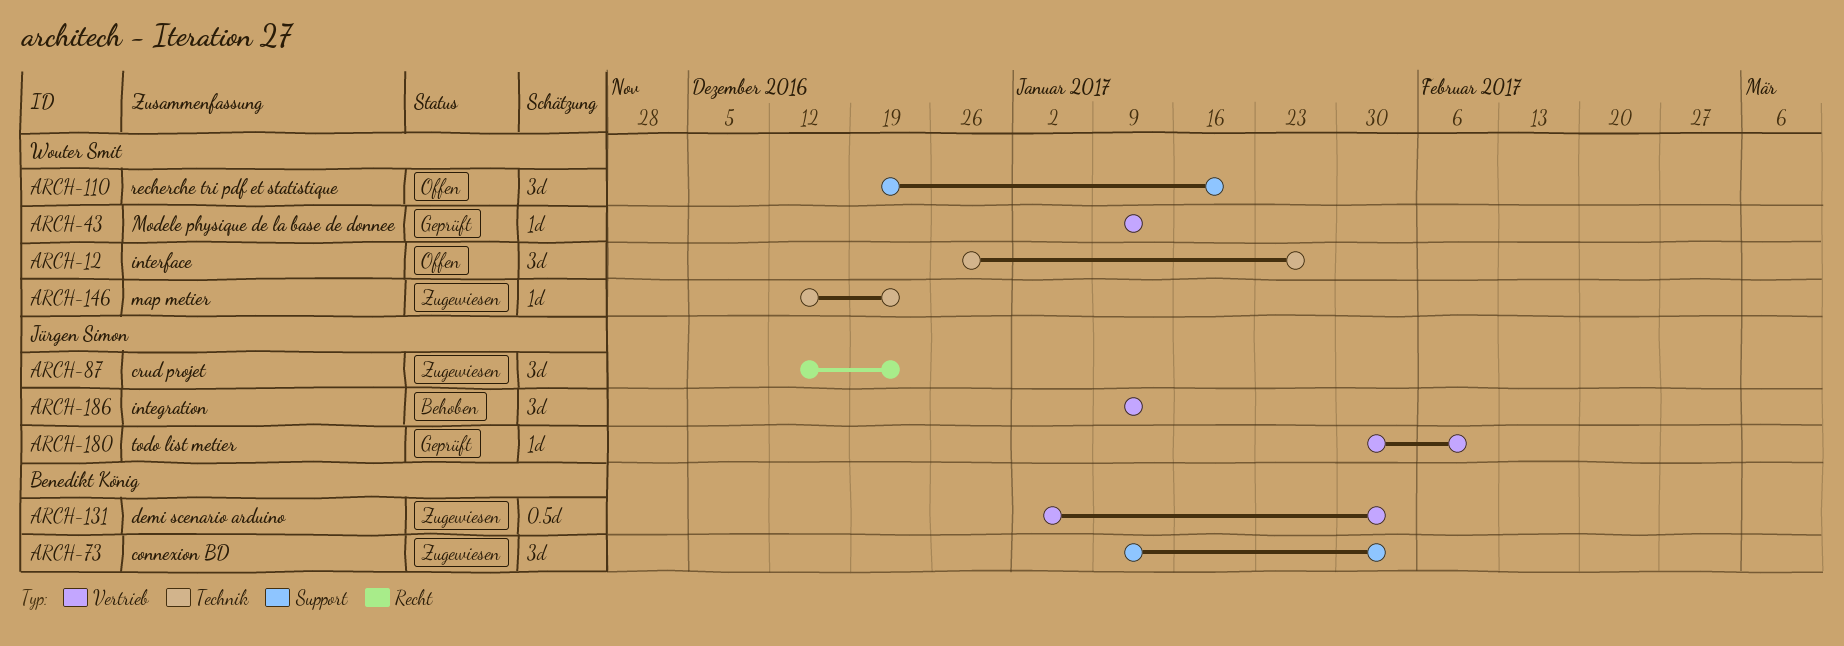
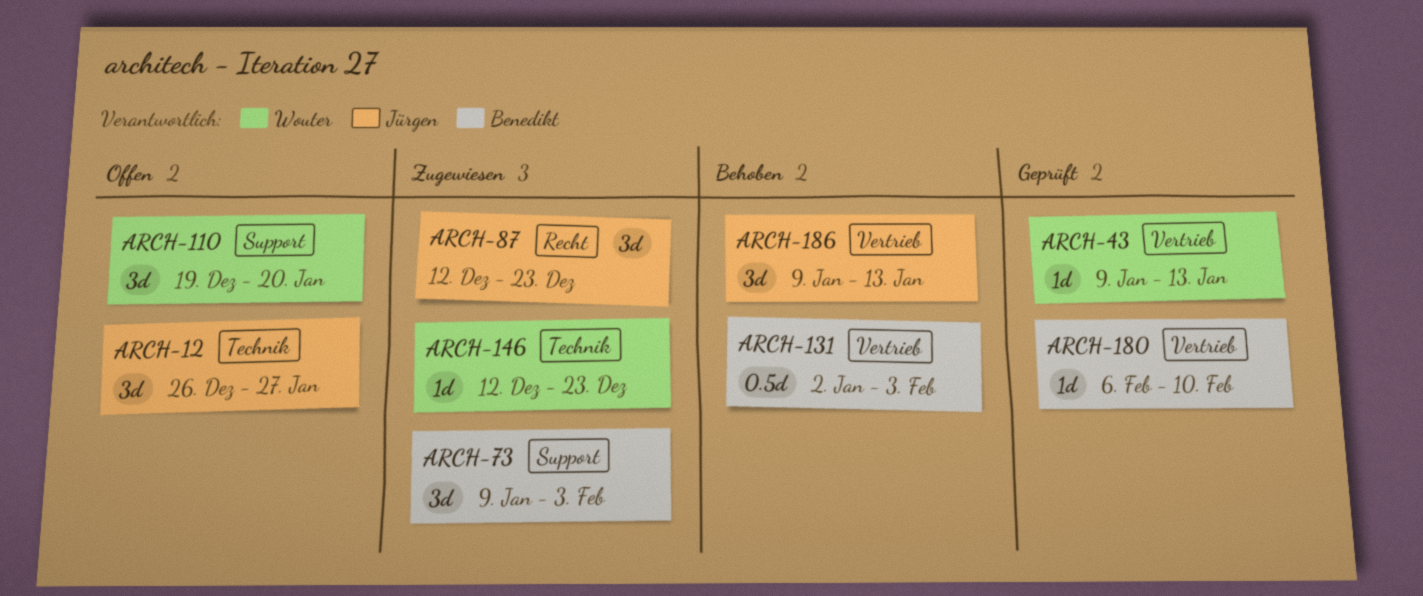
ARCH-12, owner: Wouter Smit -> Jürgen Simon
ARCH-131, status: Zugewiesen -> Behoben
ARCH-180, owner: Jürgen Simon -> Benedikt König
ARCH-180, start: Jan 30 -> Feb 6

